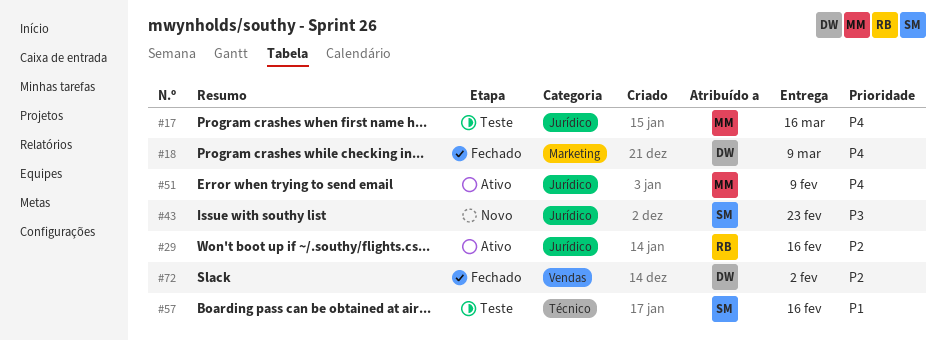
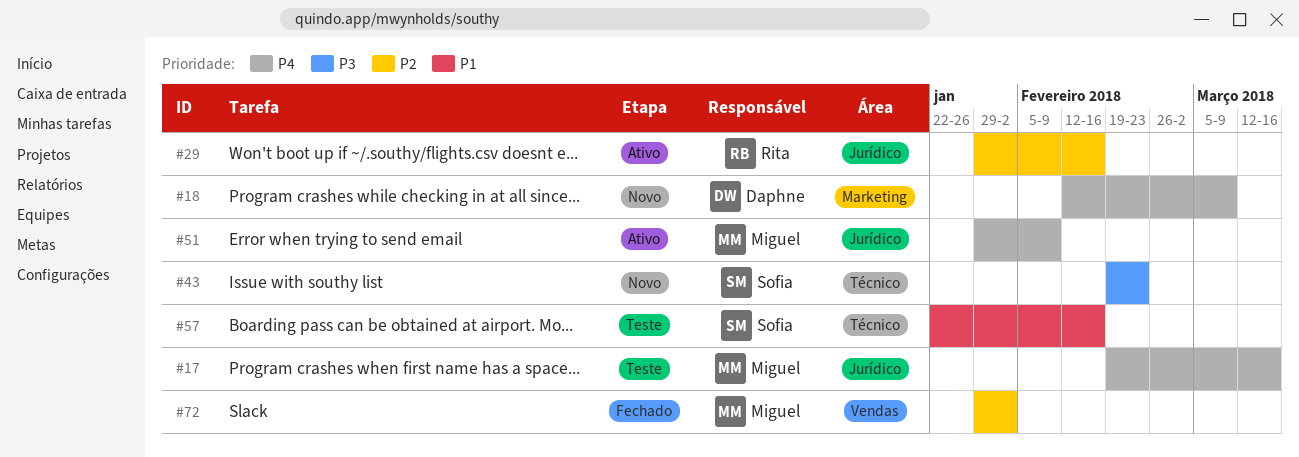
#18, status: Fechado -> Novo
#43, label: Jurídico -> Técnico
#72, owner: Daphne -> Miguel

